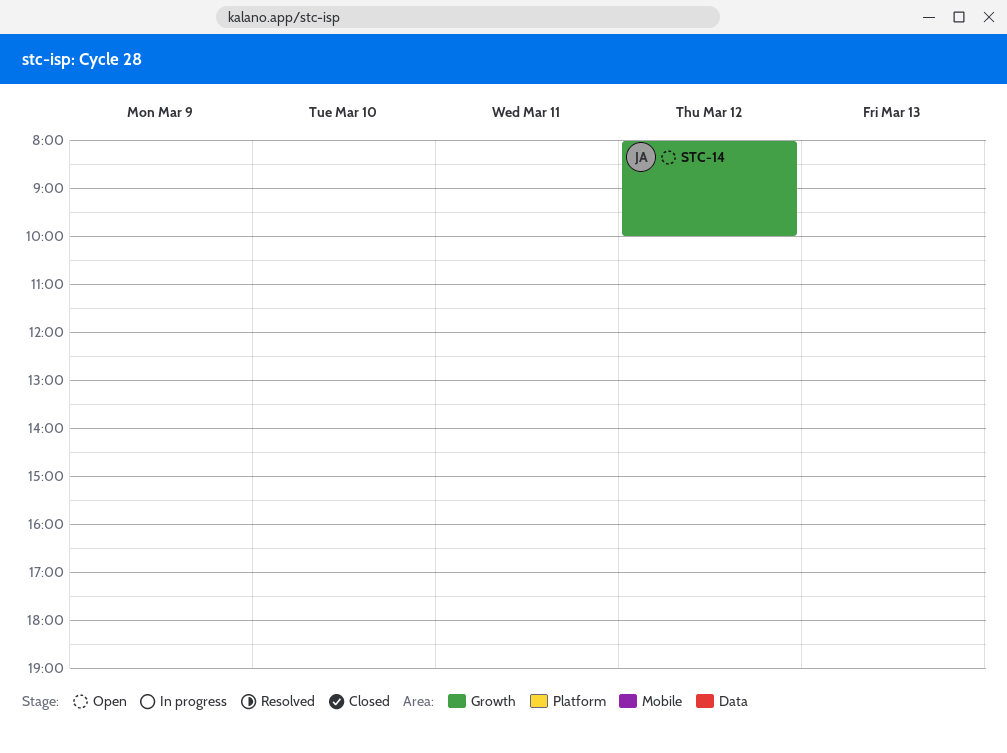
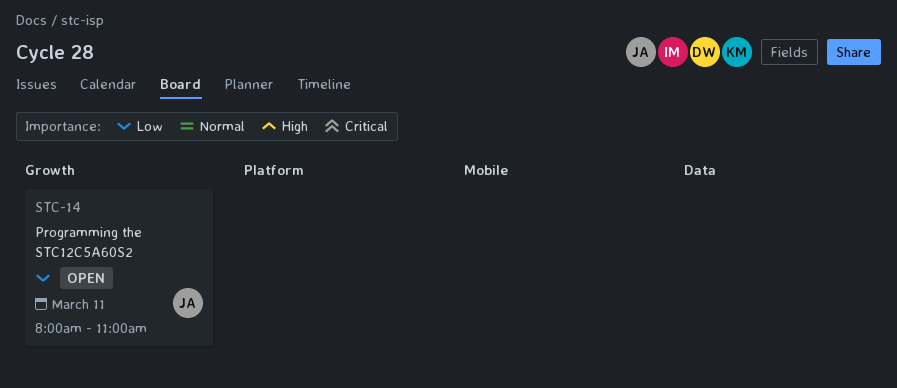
STC-14, day: Mar 12 -> Mar 11
STC-14, ends: 10:00 -> 11:00

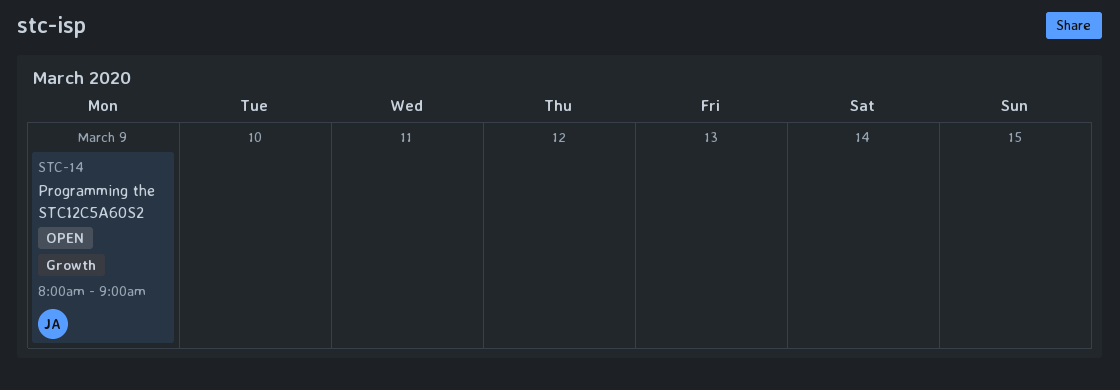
STC-14, day: Mar 11 -> Mar 9
STC-14, ends: 11:00 -> 09:00

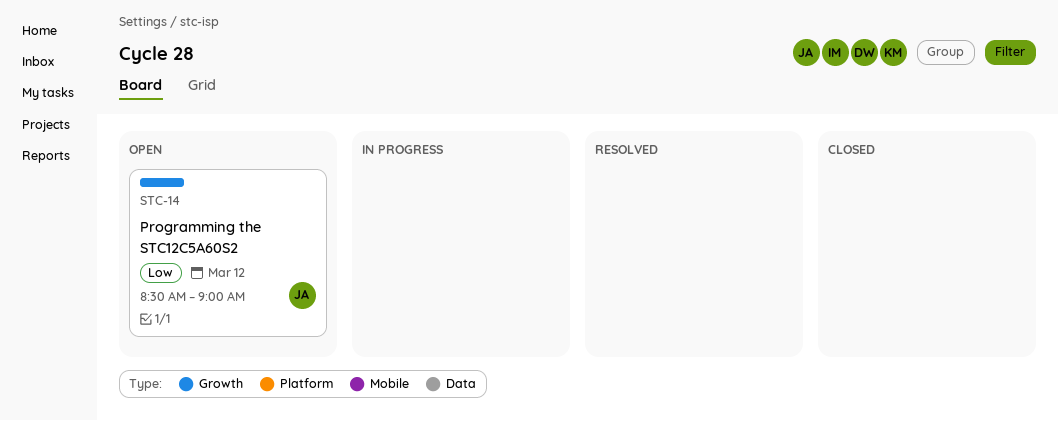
STC-14, day: Mar 9 -> Mar 12
STC-14, begins: 08:00 -> 08:30

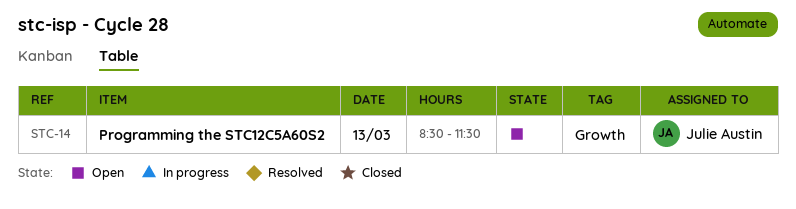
STC-14, day: Mar 12 -> Mar 13
STC-14, ends: 09:00 -> 11:30

